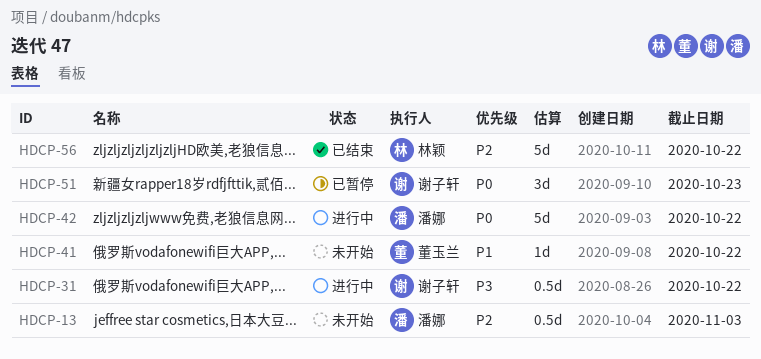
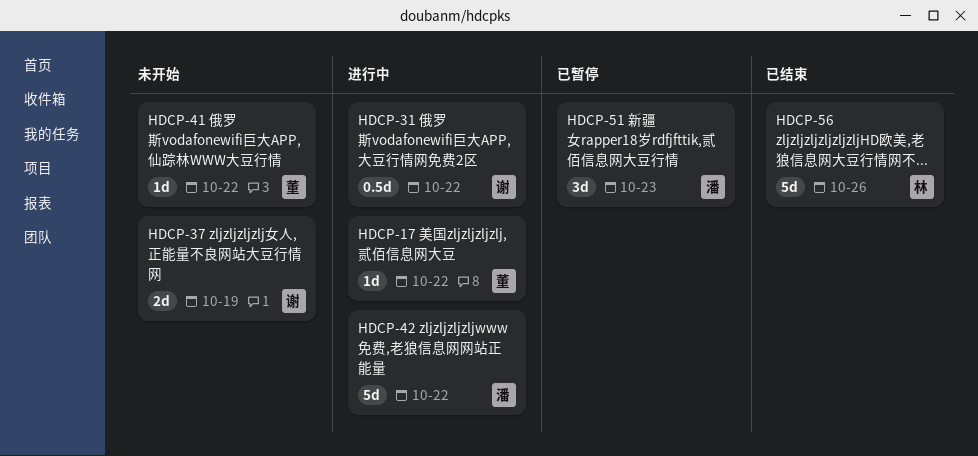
HDCP-13: present -> none
HDCP-17: none -> present
HDCP-37: none -> present
HDCP-51, owner: 谢子轩 -> 潘娜
HDCP-56, due: Oct 22 -> Oct 26

